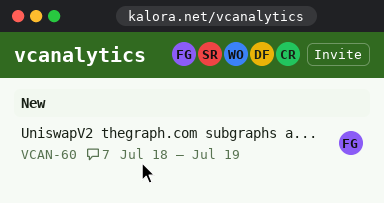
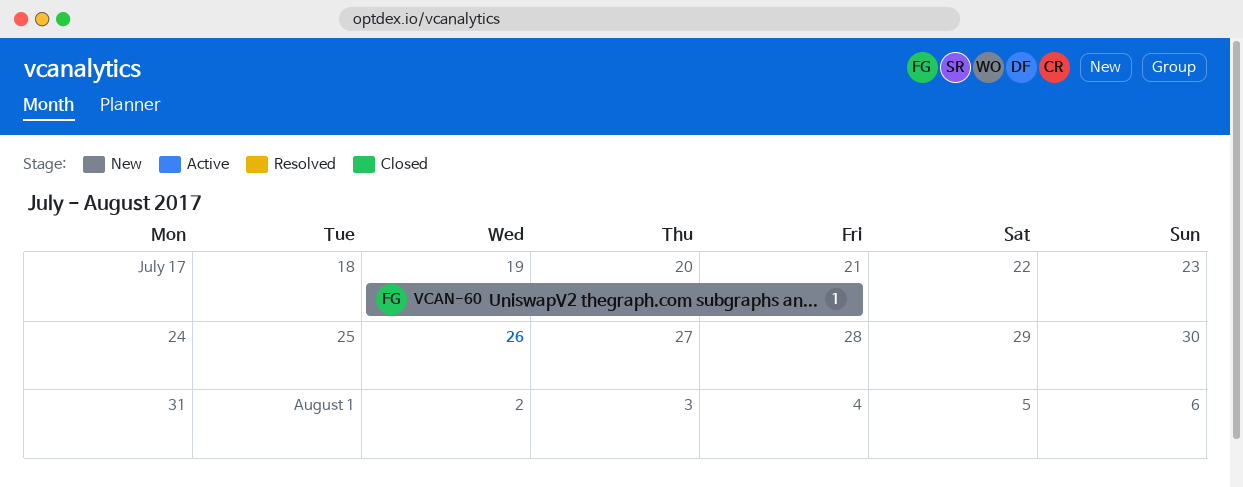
VCAN-60, start: Jul 18 -> Jul 19
VCAN-60, due: Jul 19 -> Jul 21

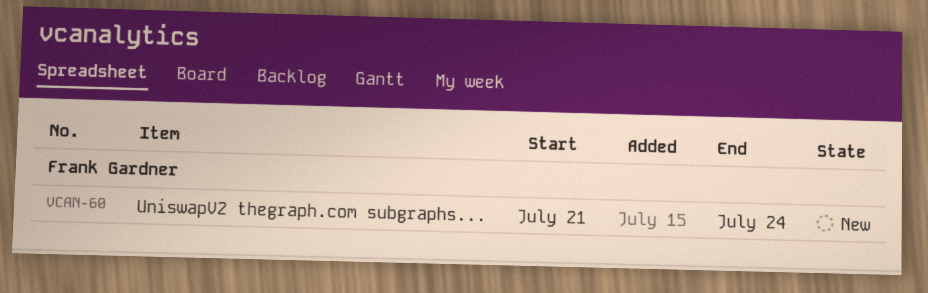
VCAN-60, start: Jul 19 -> Jul 21
VCAN-60, due: Jul 21 -> Jul 24

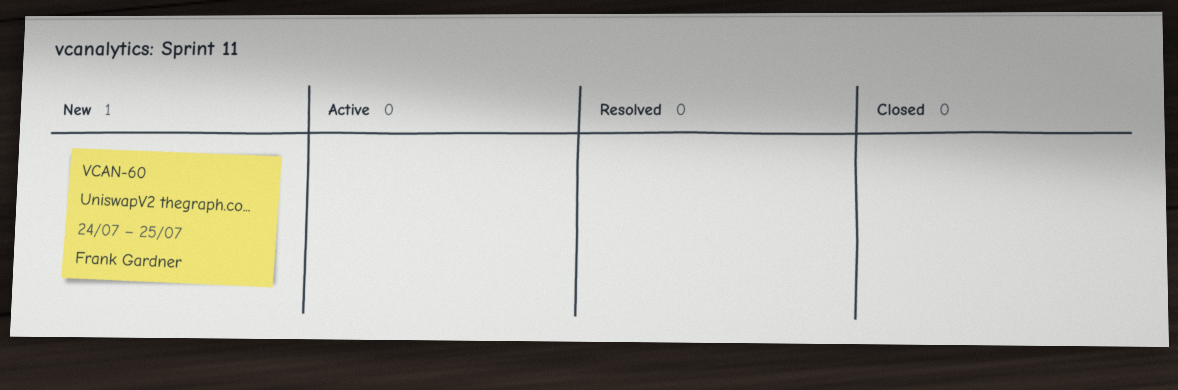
VCAN-60, start: Jul 21 -> Jul 24
VCAN-60, due: Jul 24 -> Jul 25

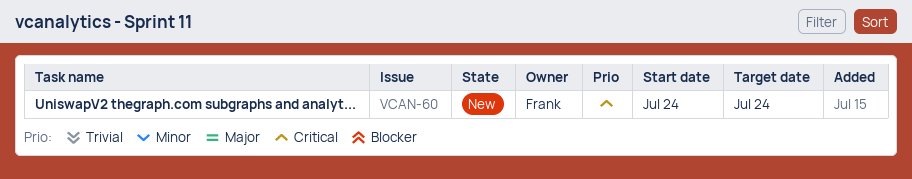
VCAN-60, due: Jul 25 -> Jul 24

